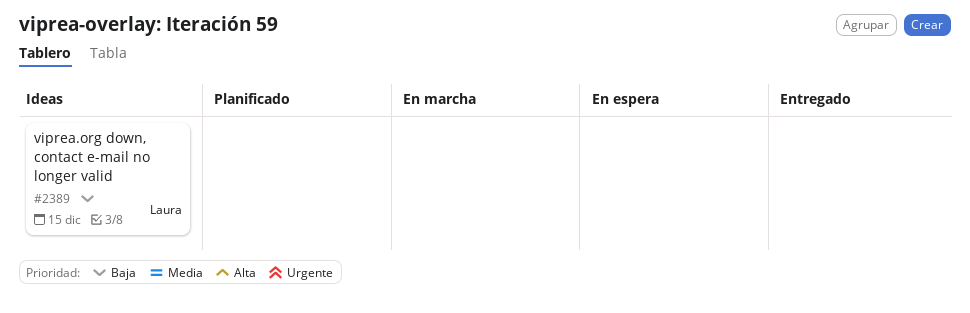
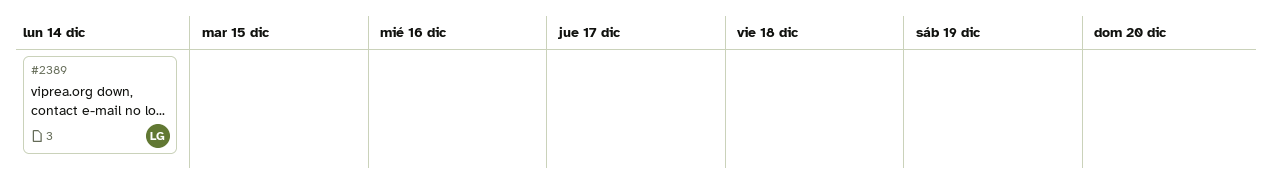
#2389, due: Dec 15 -> Dec 14

